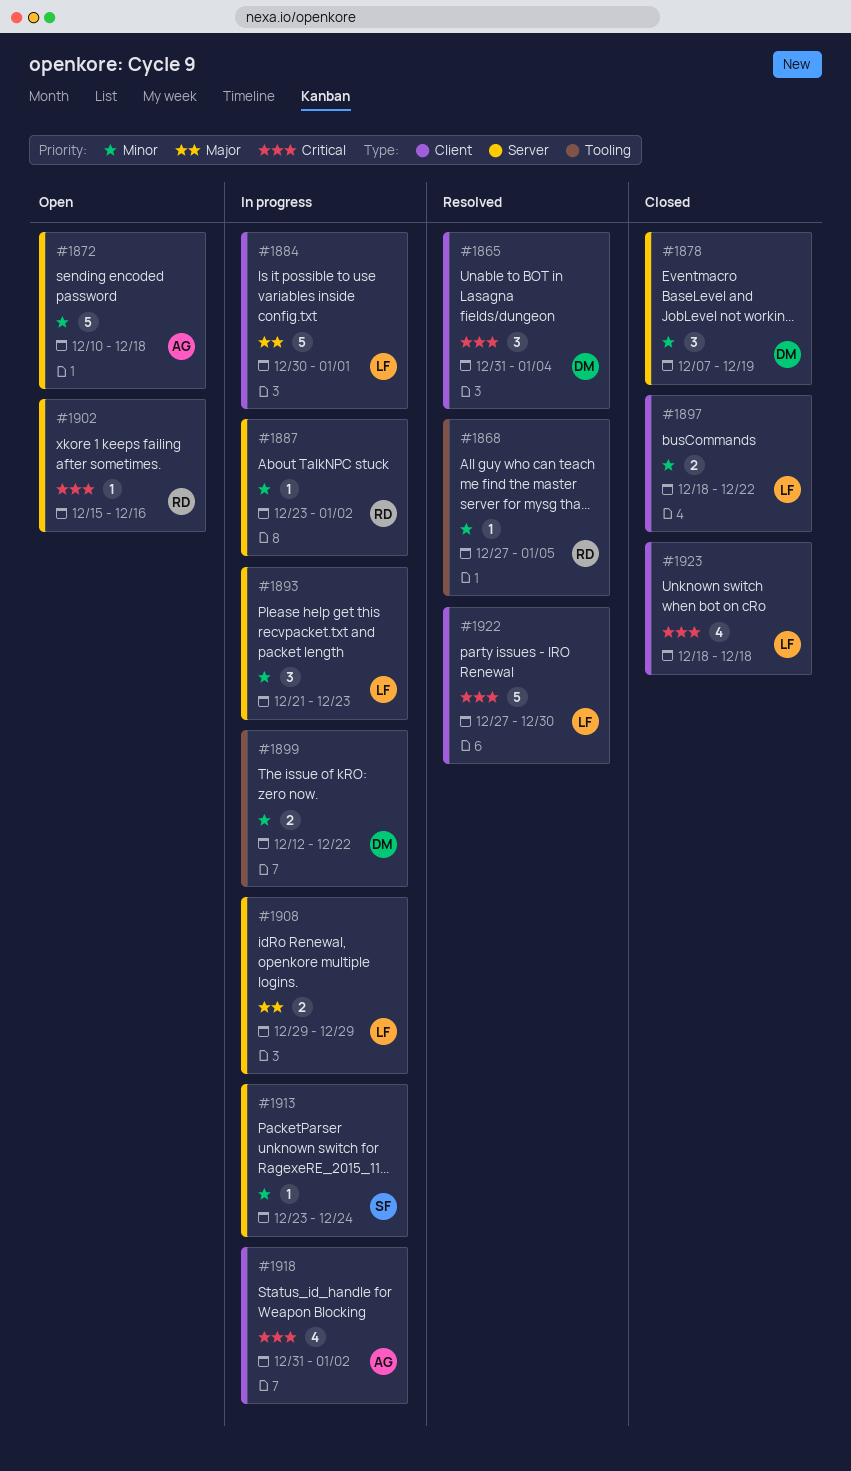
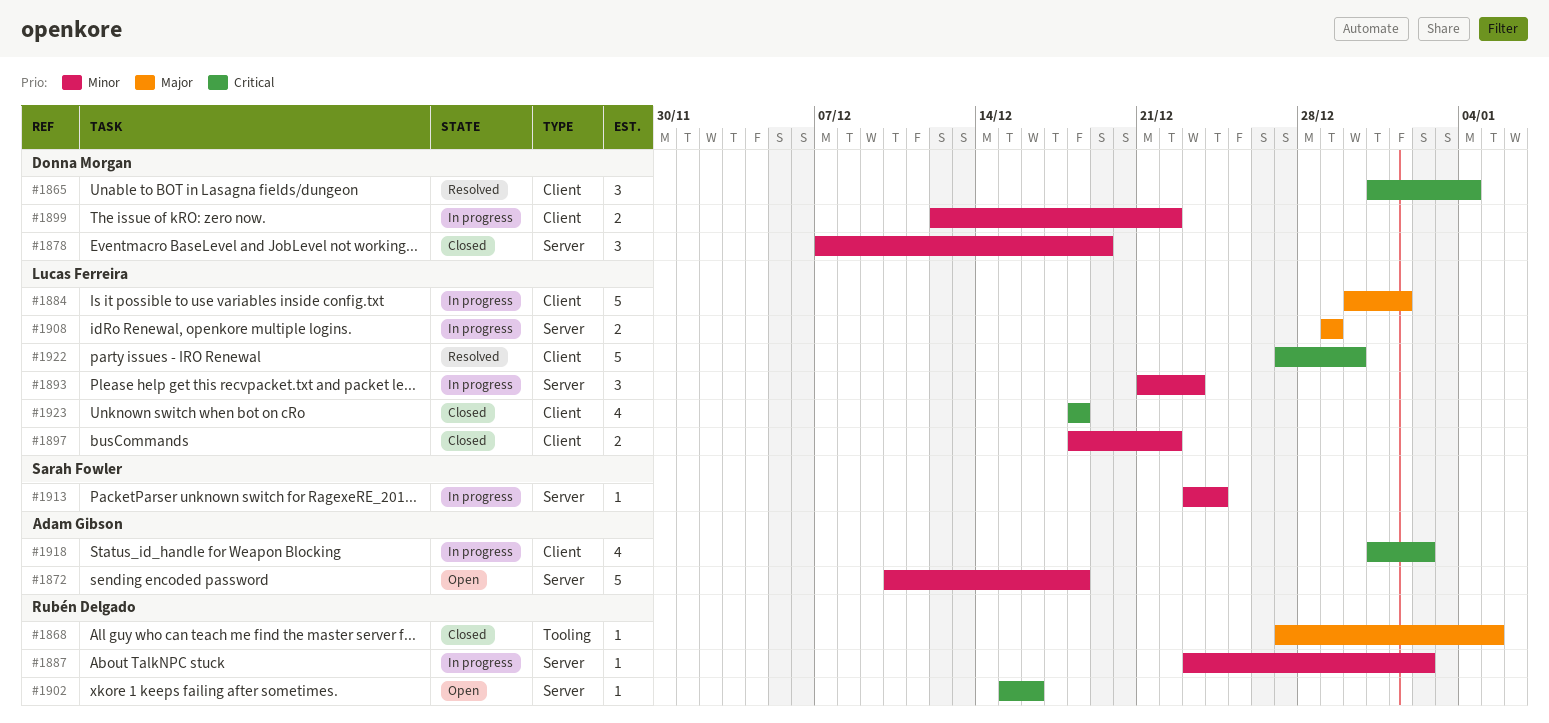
#1868, status: Resolved -> Closed
#1868, priority: Minor -> Major
#1899, label: Tooling -> Client

